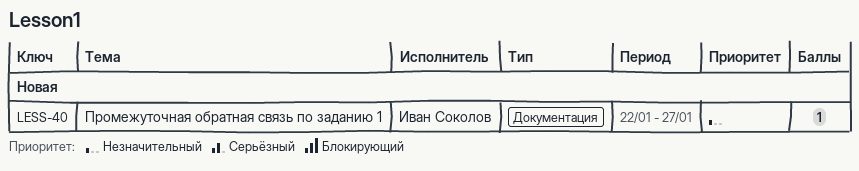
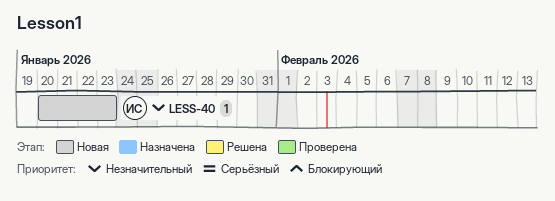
LESS-40, start: Jan 22 -> Jan 20
LESS-40, due: Jan 27 -> Jan 23

